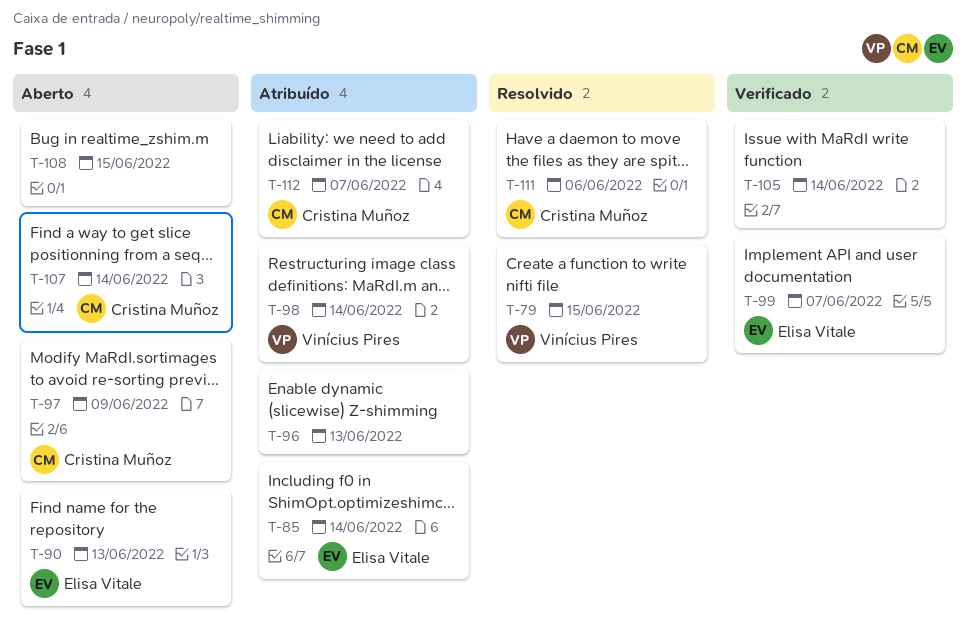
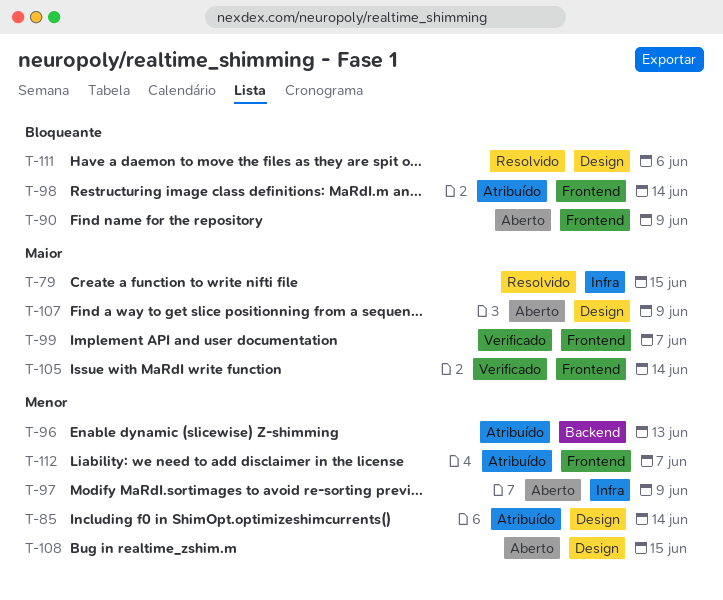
T-90, due: Jun 13 -> Jun 9
T-107, due: Jun 14 -> Jun 9

